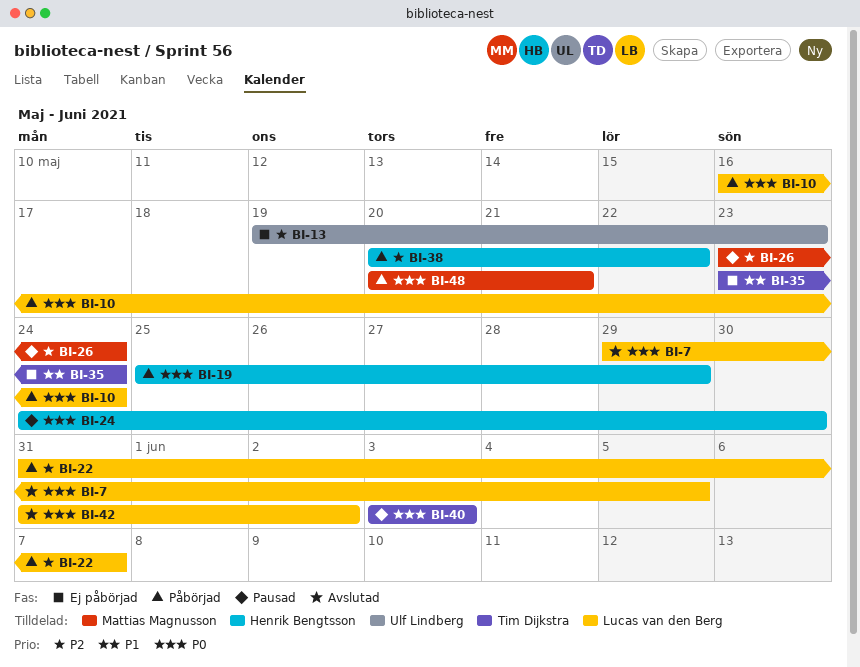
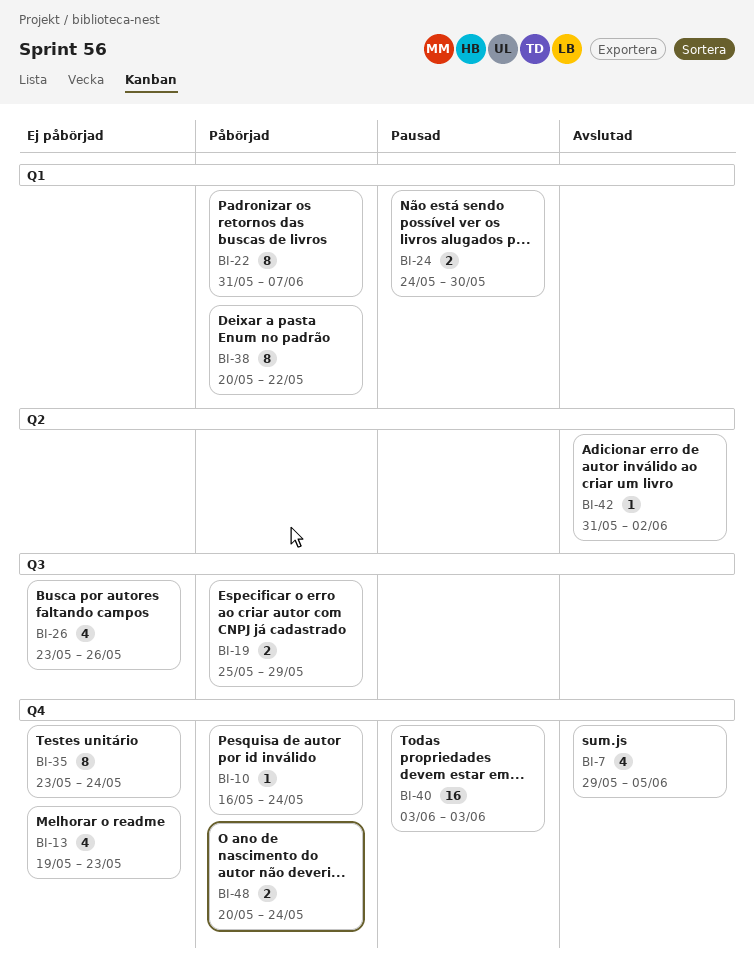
BI-26, status: Pausad -> Ej påbörjad
BI-26, due: May 24 -> May 26
BI-48, due: May 21 -> May 24

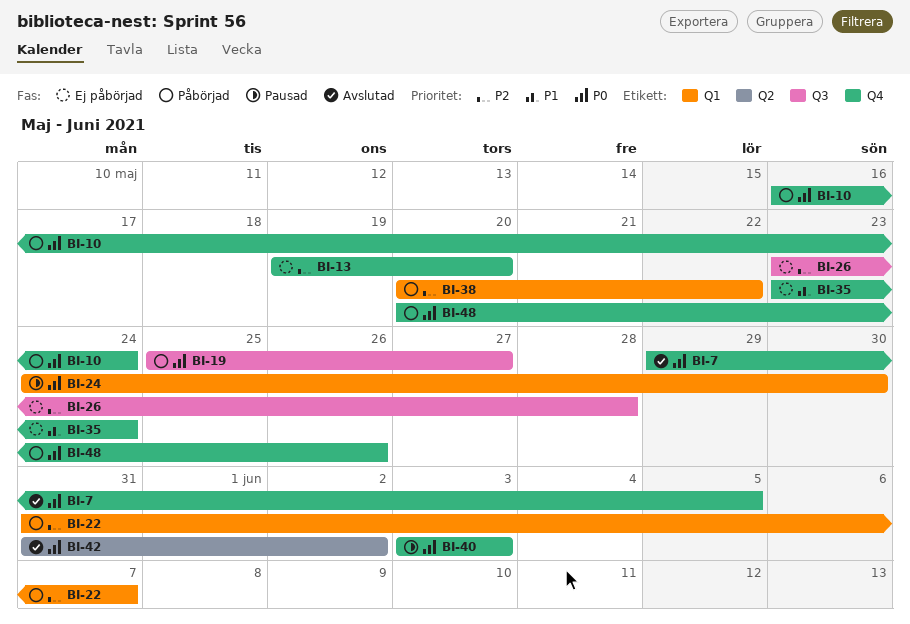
BI-13, due: May 23 -> May 20
BI-19, due: May 29 -> May 27
BI-26, due: May 26 -> May 28
BI-48, due: May 24 -> May 26

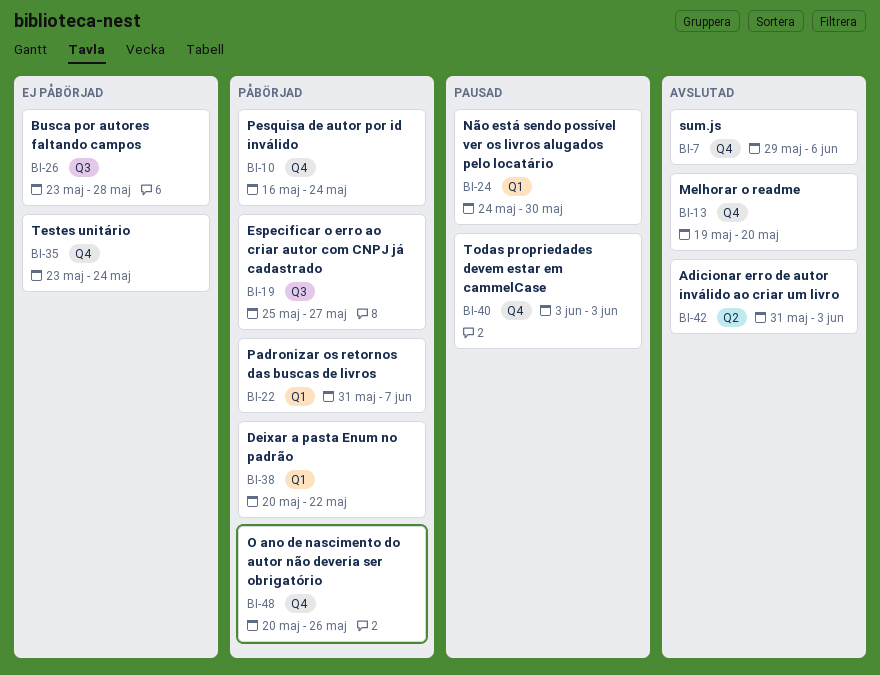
BI-7, due: Jun 5 -> Jun 6
BI-13, status: Ej påbörjad -> Avslutad
BI-42, due: Jun 2 -> Jun 3

